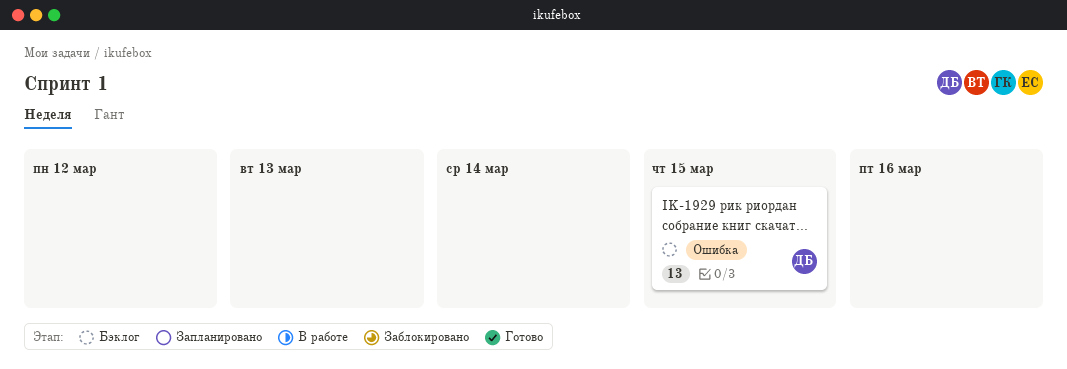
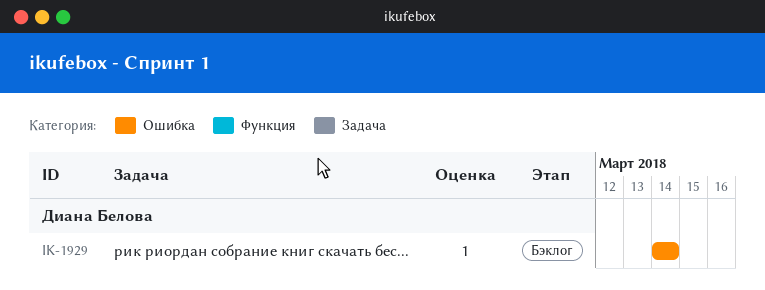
IK-1929, estimate: 13 -> 1
IK-1929, due: Mar 15 -> Mar 14

